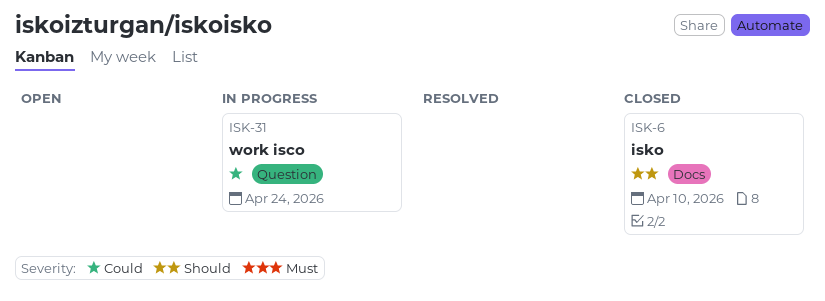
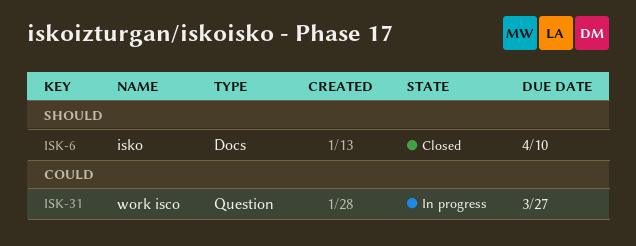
ISK-31, due: Apr 24 -> Mar 27

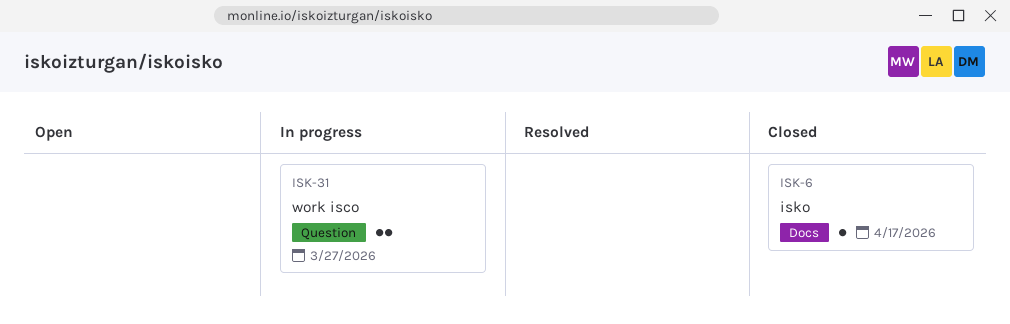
ISK-6, due: Apr 10 -> Apr 17

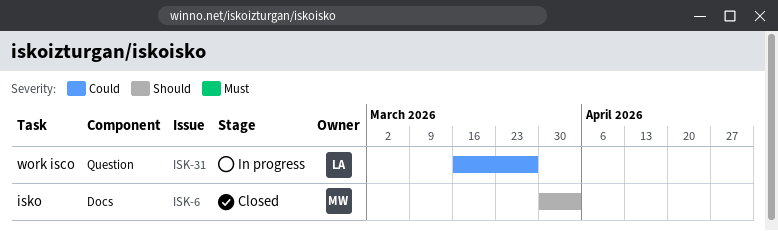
ISK-6, due: Apr 17 -> Apr 3

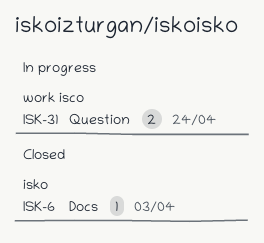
ISK-31, due: Mar 27 -> Apr 24

